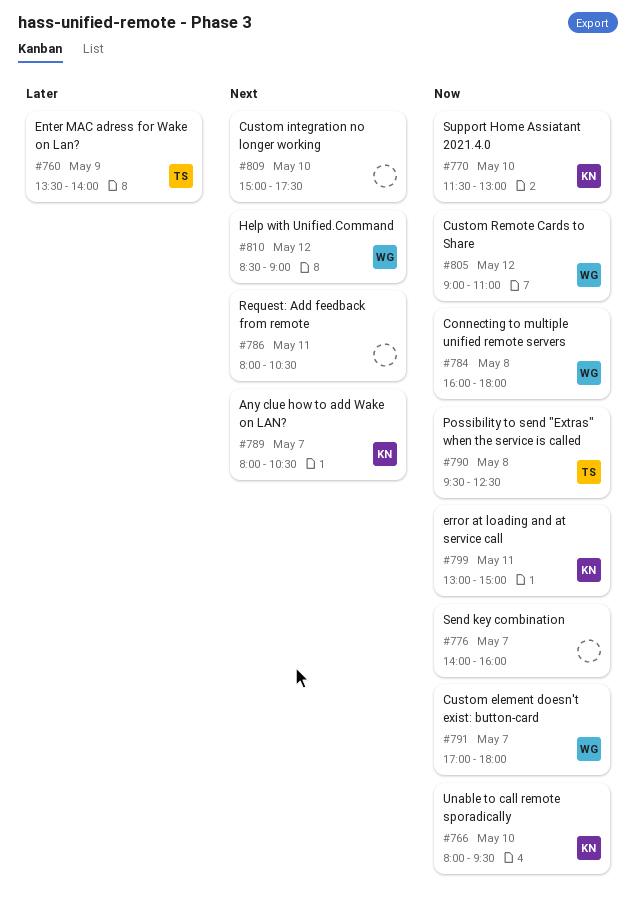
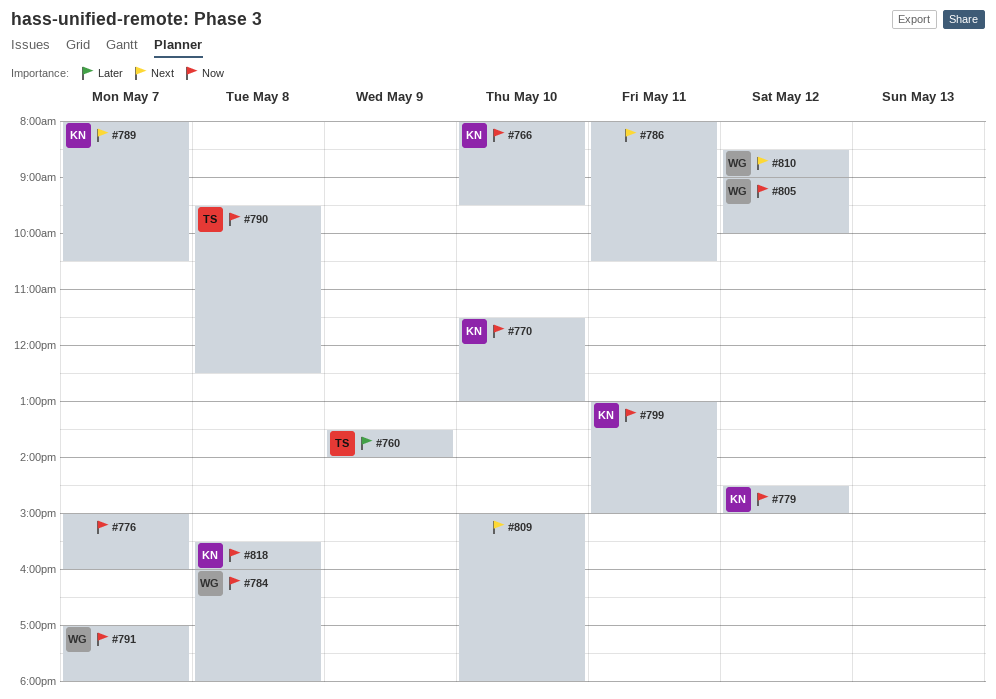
#776, begins: 14:00 -> 15:00
#779: none -> present
#805, ends: 11:00 -> 10:00
#809, ends: 17:30 -> 18:00
#818: none -> present

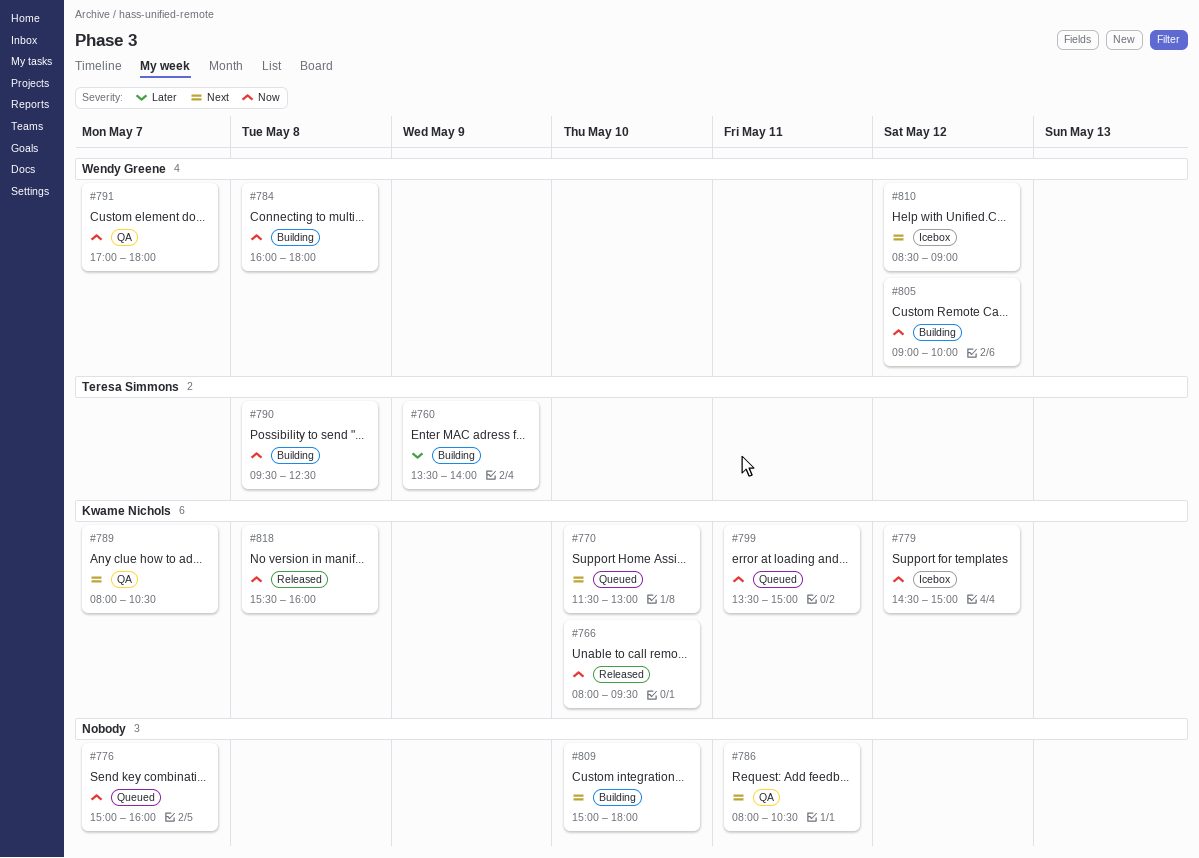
#770, priority: Now -> Next
#799, begins: 13:00 -> 13:30

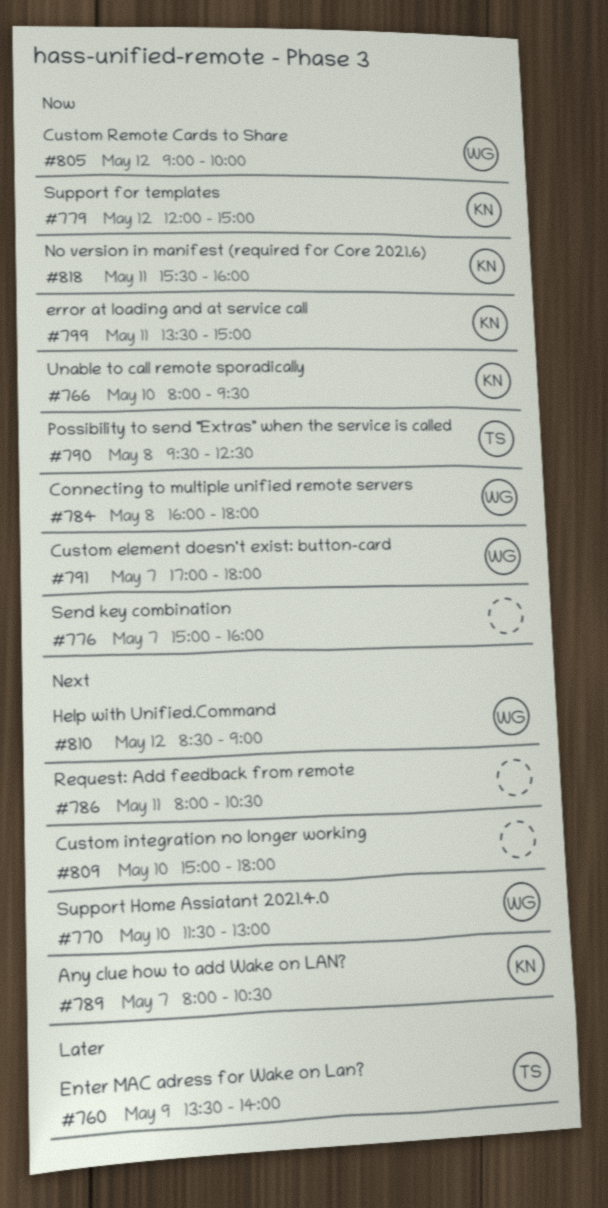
#770, owner: Kwame Nichols -> Wendy Greene
#779, begins: 14:30 -> 12:00
#818, day: May 8 -> May 11

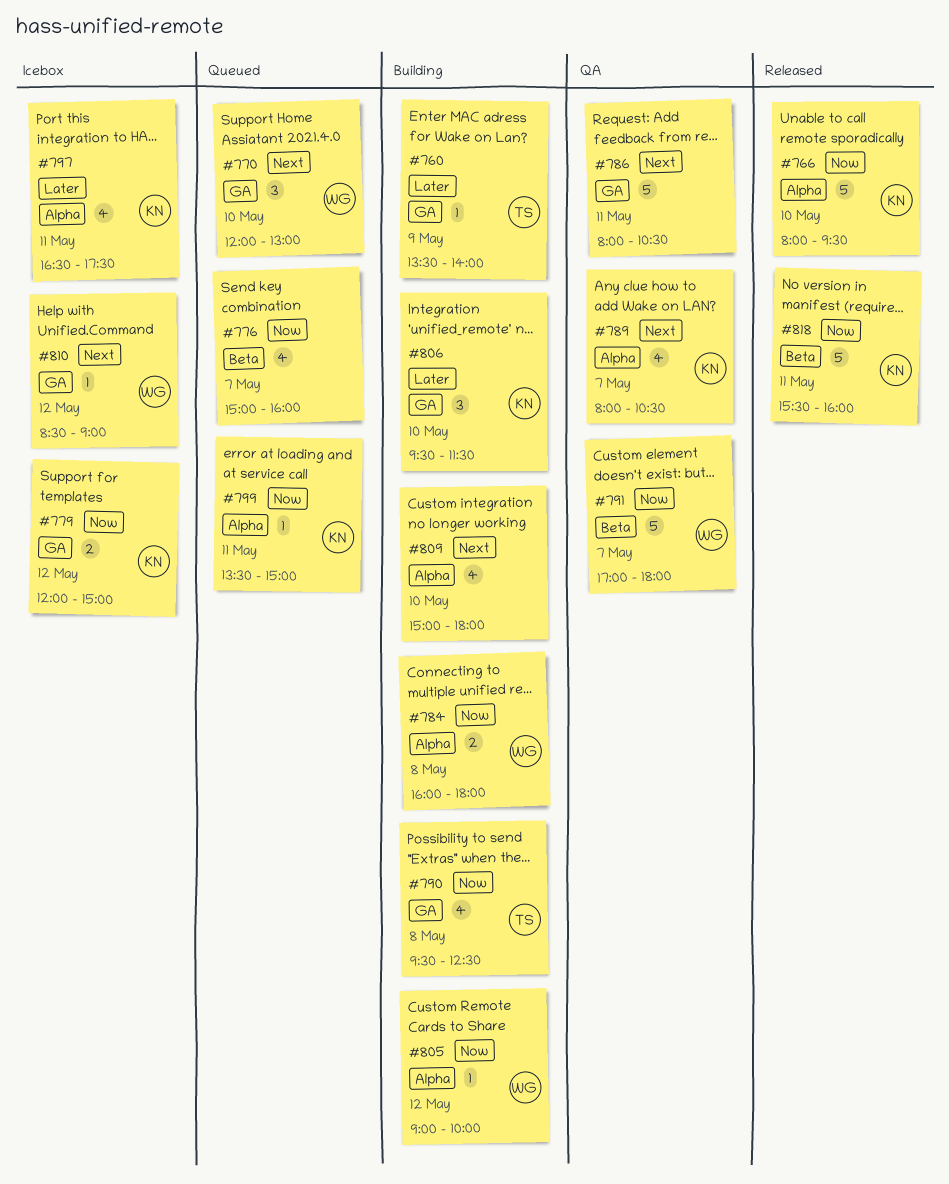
#770, begins: 11:30 -> 12:00
#797: none -> present
#806: none -> present

